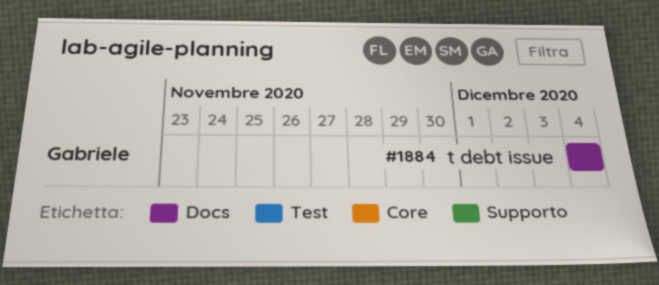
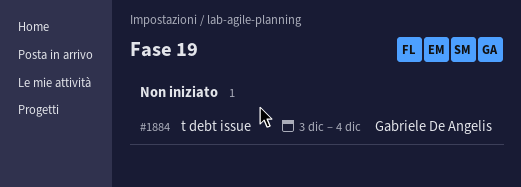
#1884, start: Dec 4 -> Dec 3

